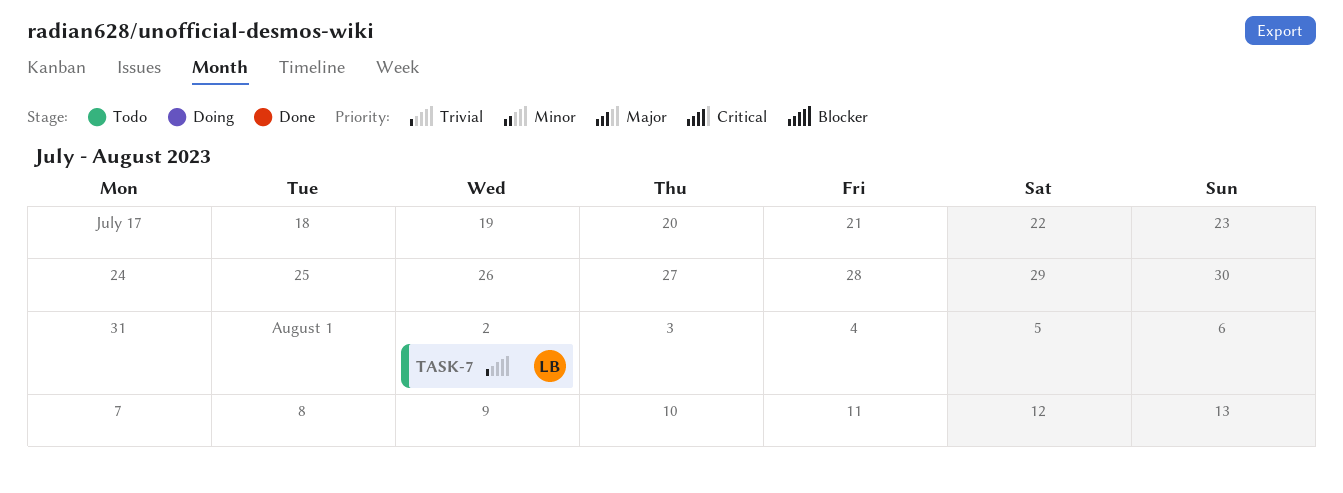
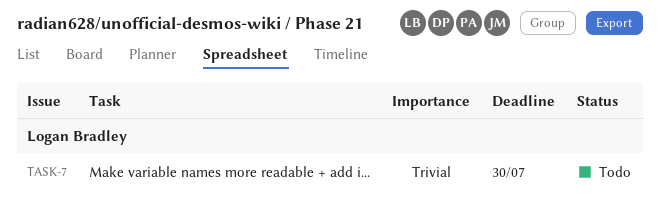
TASK-7, due: Aug 2 -> Jul 30

